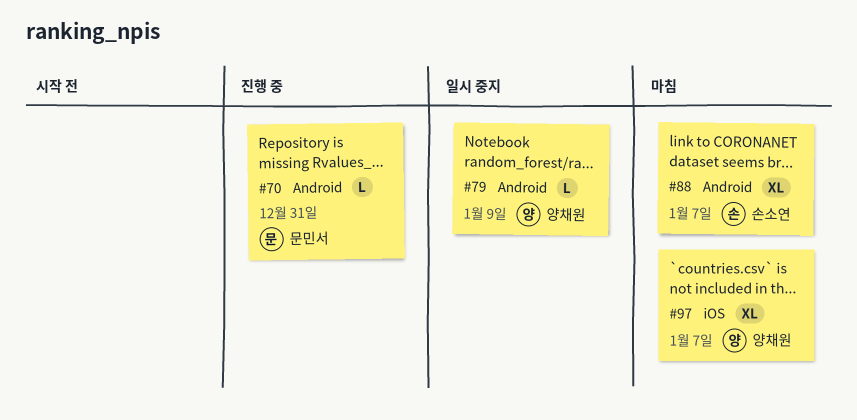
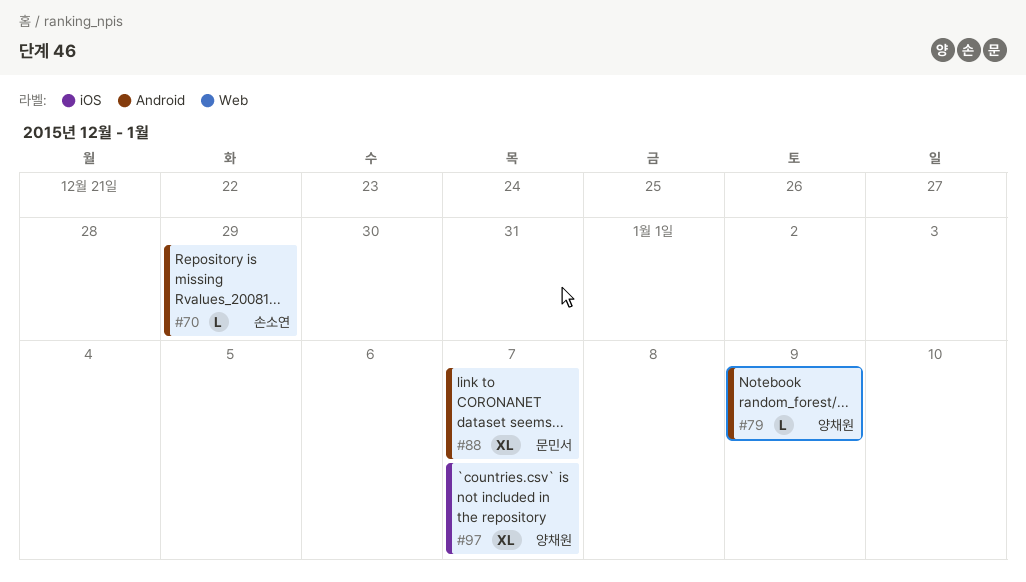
#70, owner: 문민서 -> 손소연
#70, due: Dec 31 -> Dec 29
#88, owner: 손소연 -> 문민서

